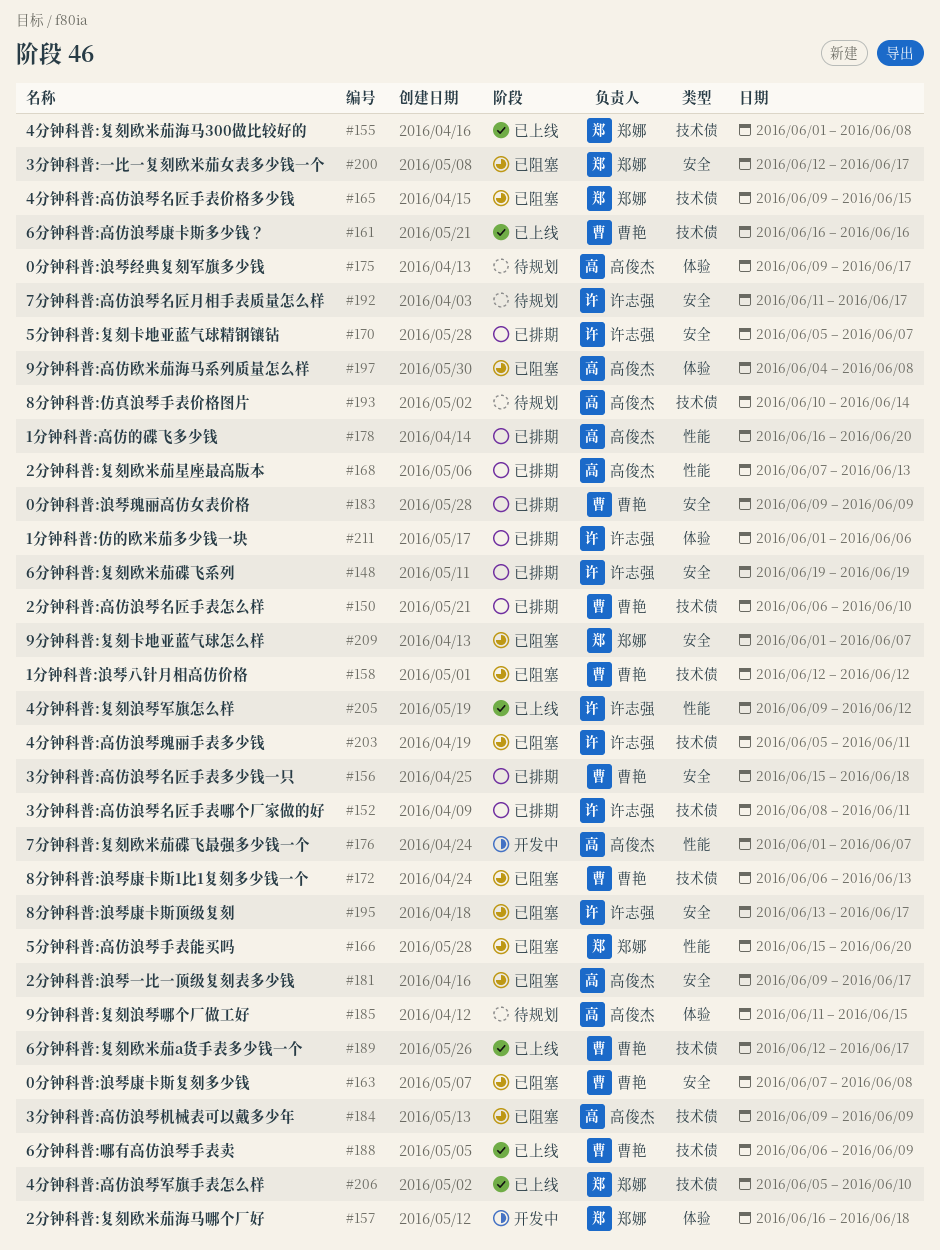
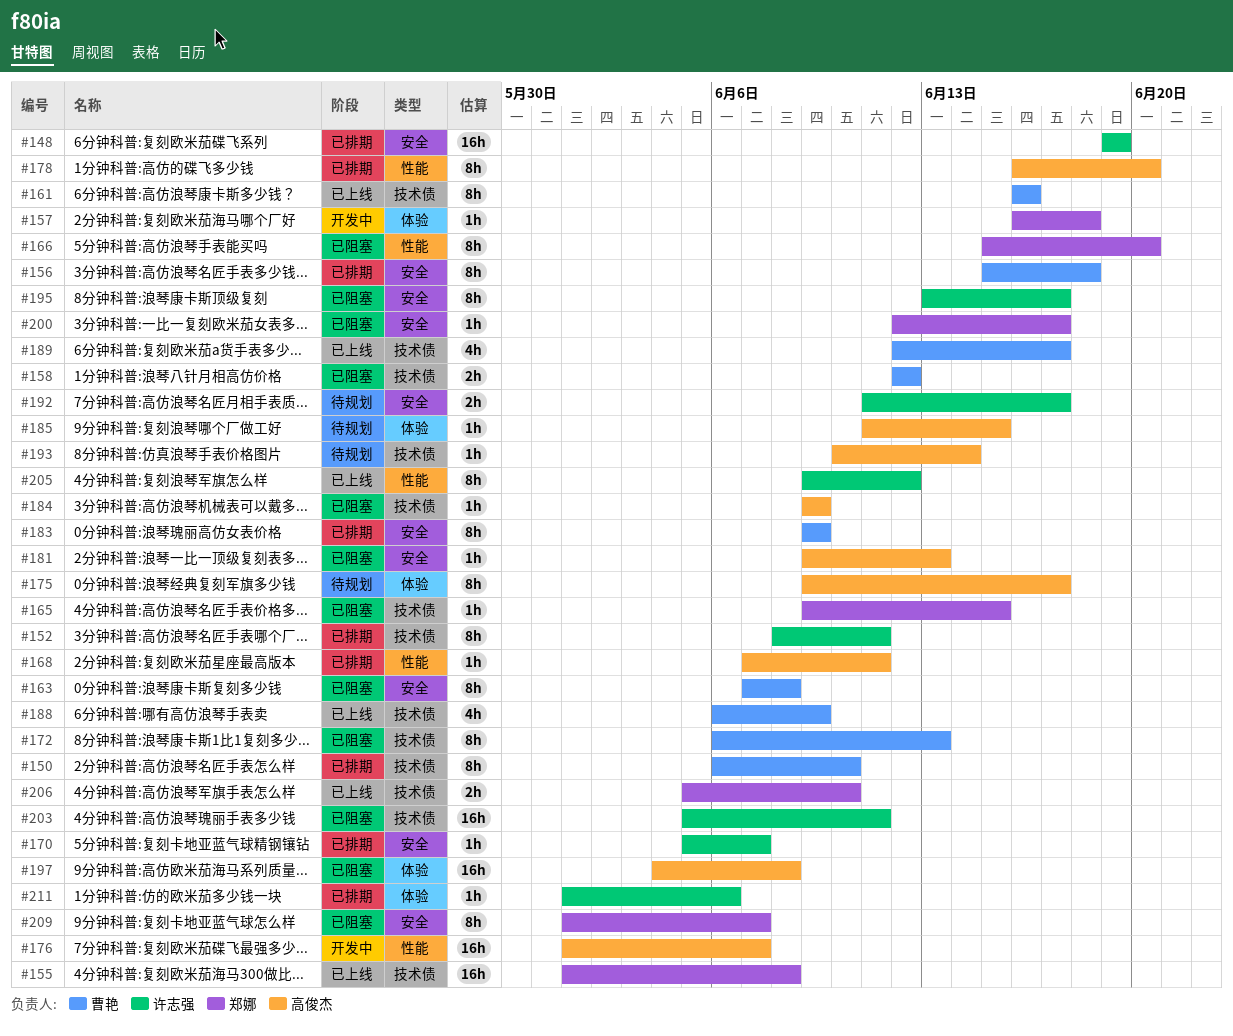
#168, due: Jun 13 -> Jun 11
#181, due: Jun 17 -> Jun 13

